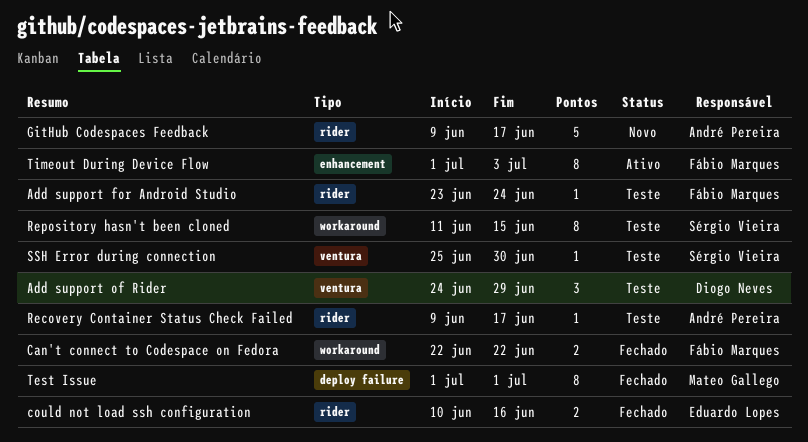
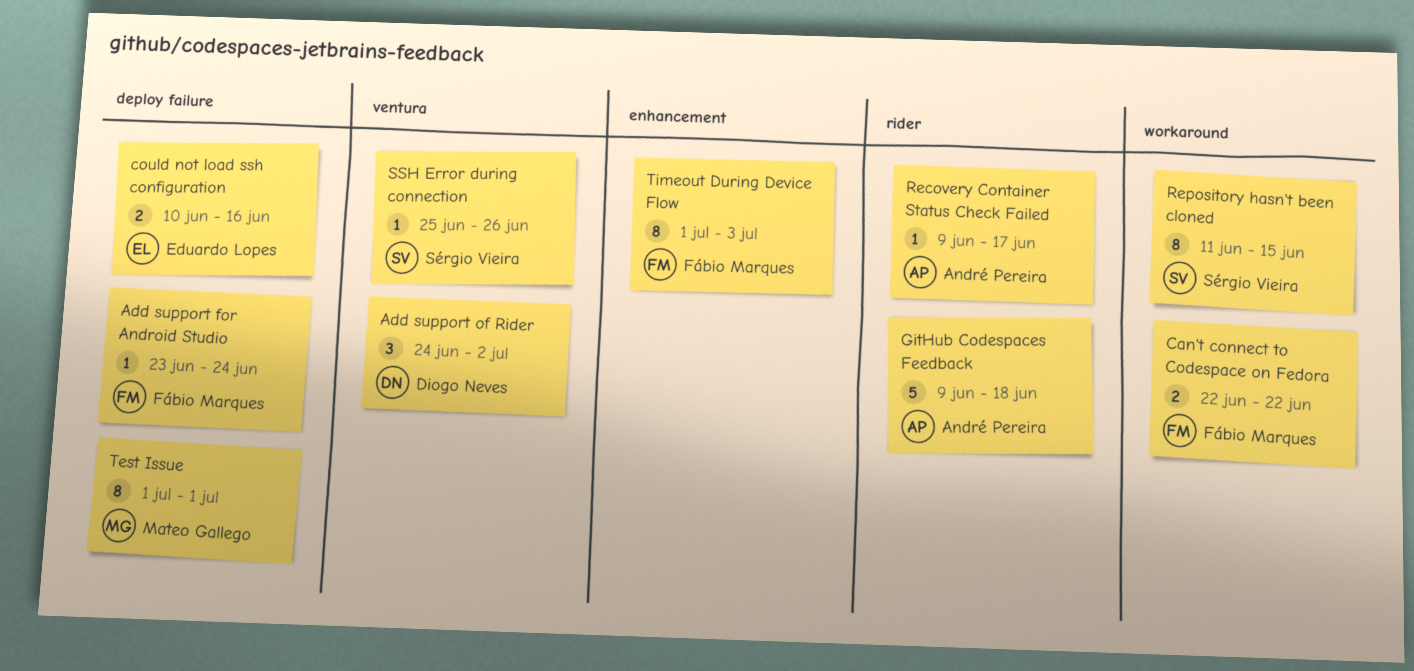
Add support for Android Studio, label: rider -> deploy failure
Add support of Rider, due: Jun 29 -> Jul 2
could not load ssh configuration, label: rider -> deploy failure
GitHub Codespaces Feedback, due: Jun 17 -> Jun 18
SSH Error during connection, due: Jun 30 -> Jun 26

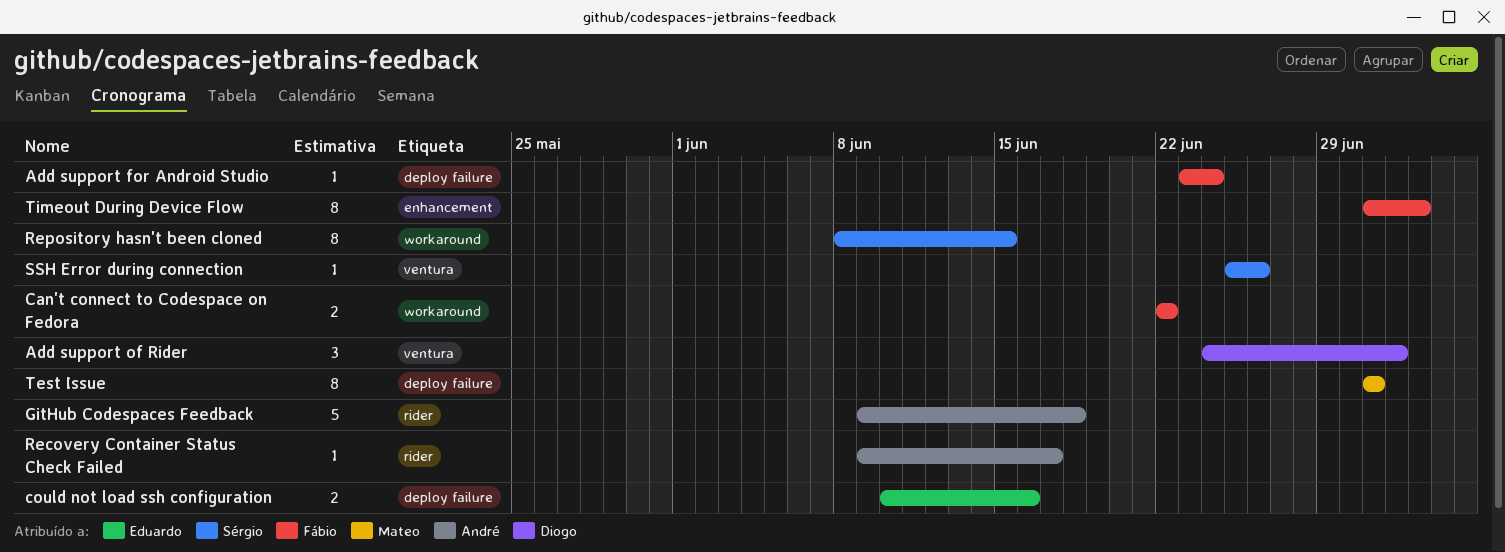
Repository hasn't been cloned, start: Jun 11 -> Jun 8

